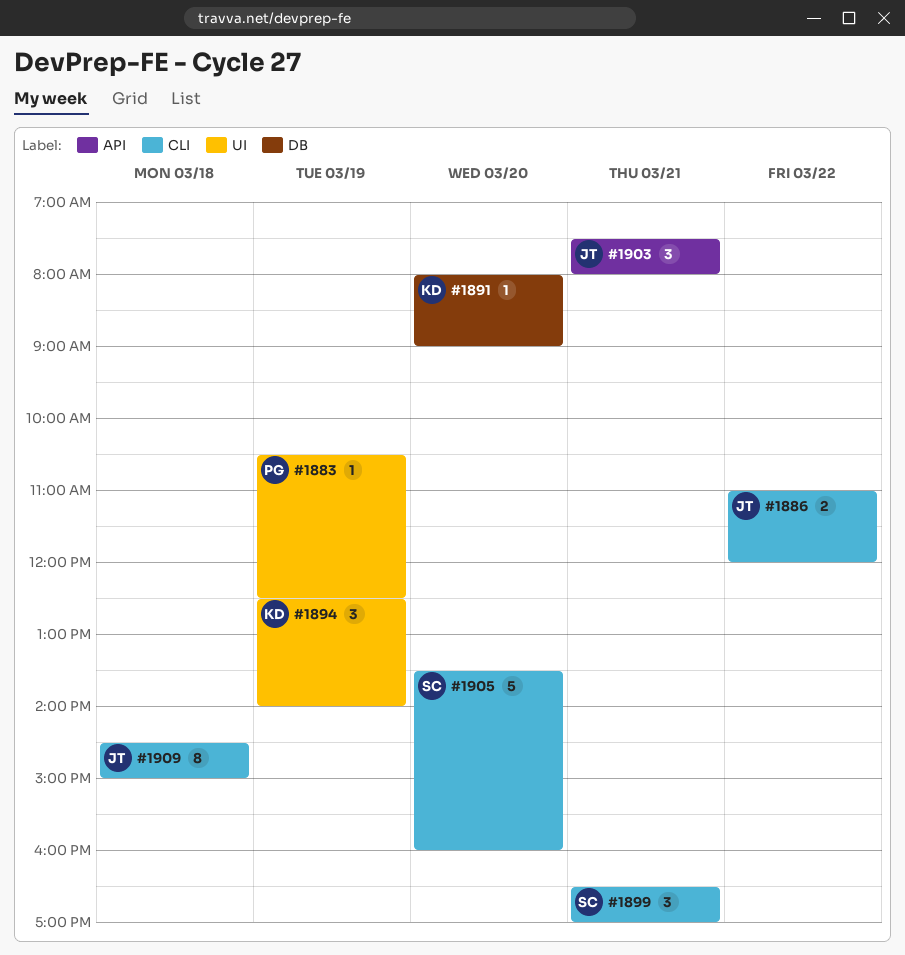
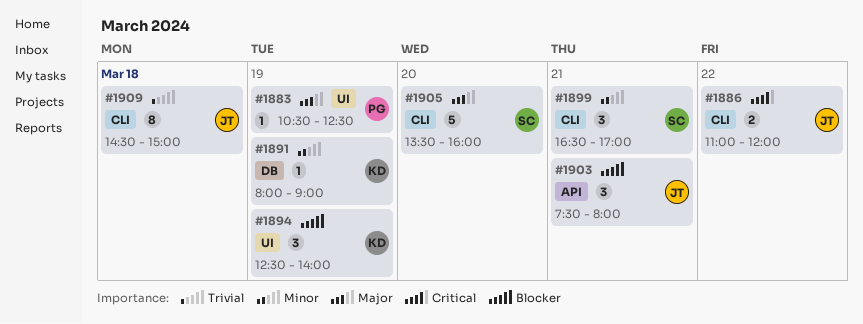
#1891, day: Mar 20 -> Mar 19

